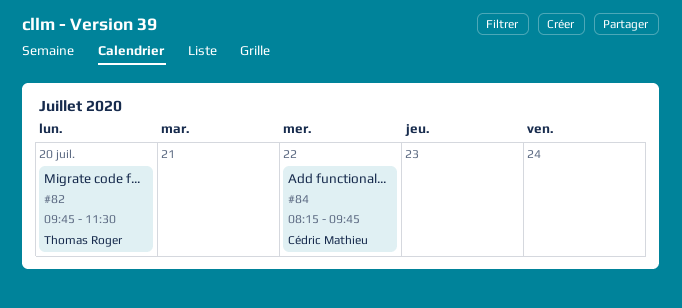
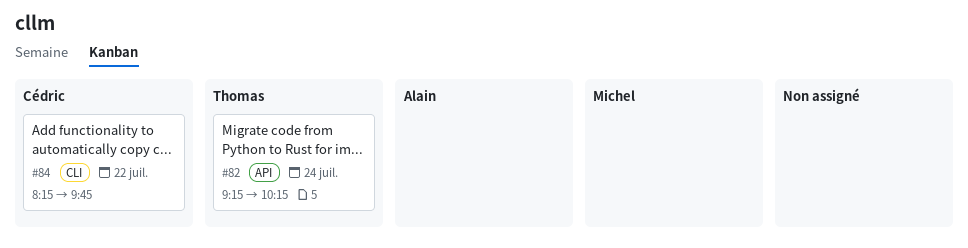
#82, day: Jul 20 -> Jul 24
#82, begins: 09:45 -> 09:15
#82, ends: 11:30 -> 10:15

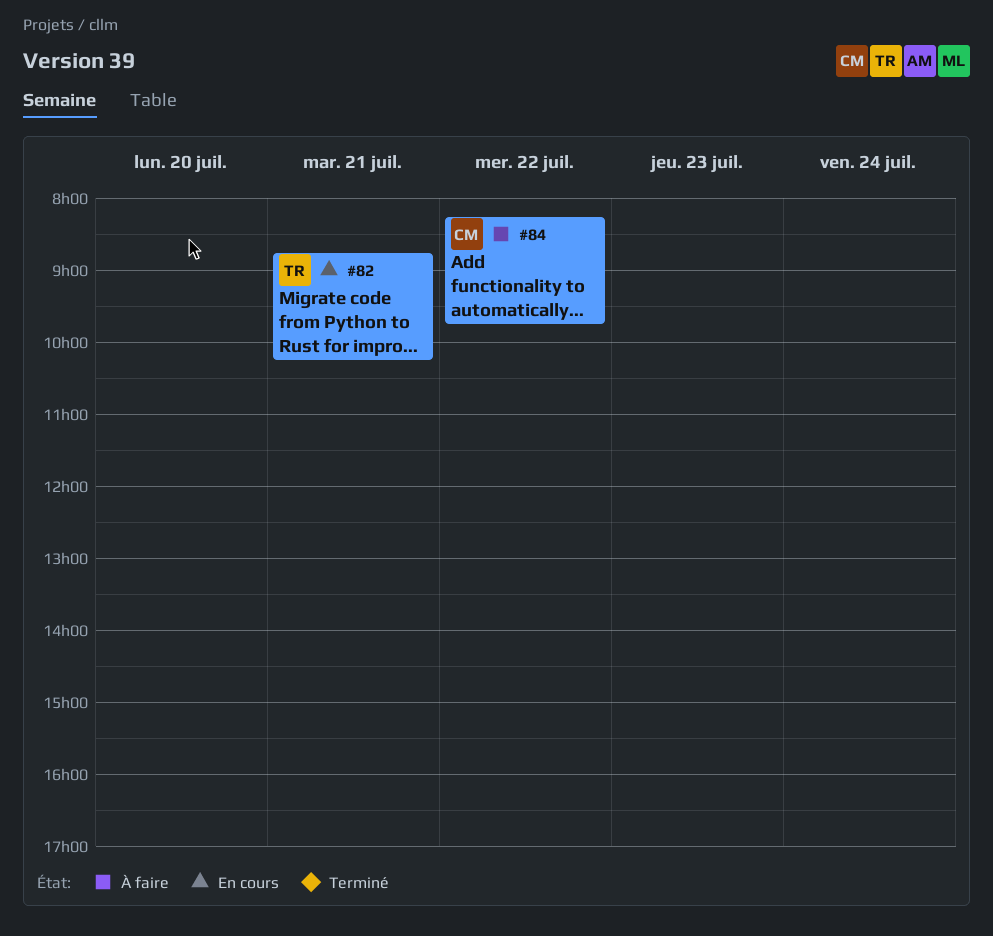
#82, day: Jul 24 -> Jul 21
#82, begins: 09:15 -> 08:45

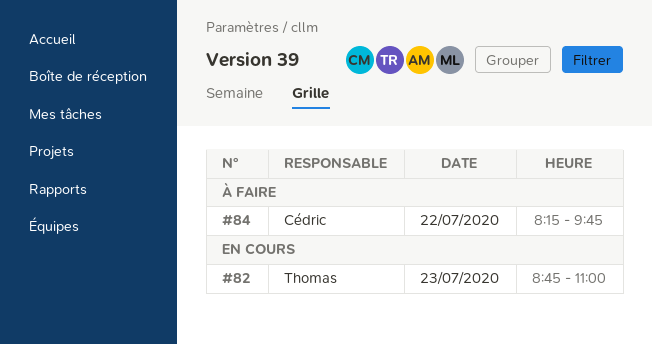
#82, day: Jul 21 -> Jul 23
#82, ends: 10:15 -> 11:00

